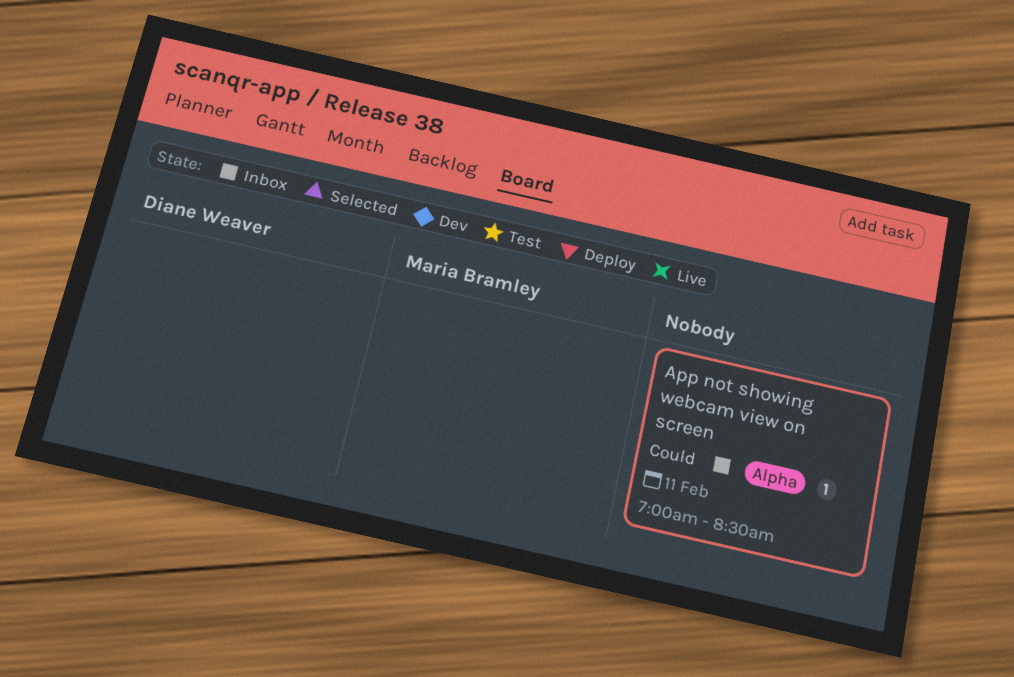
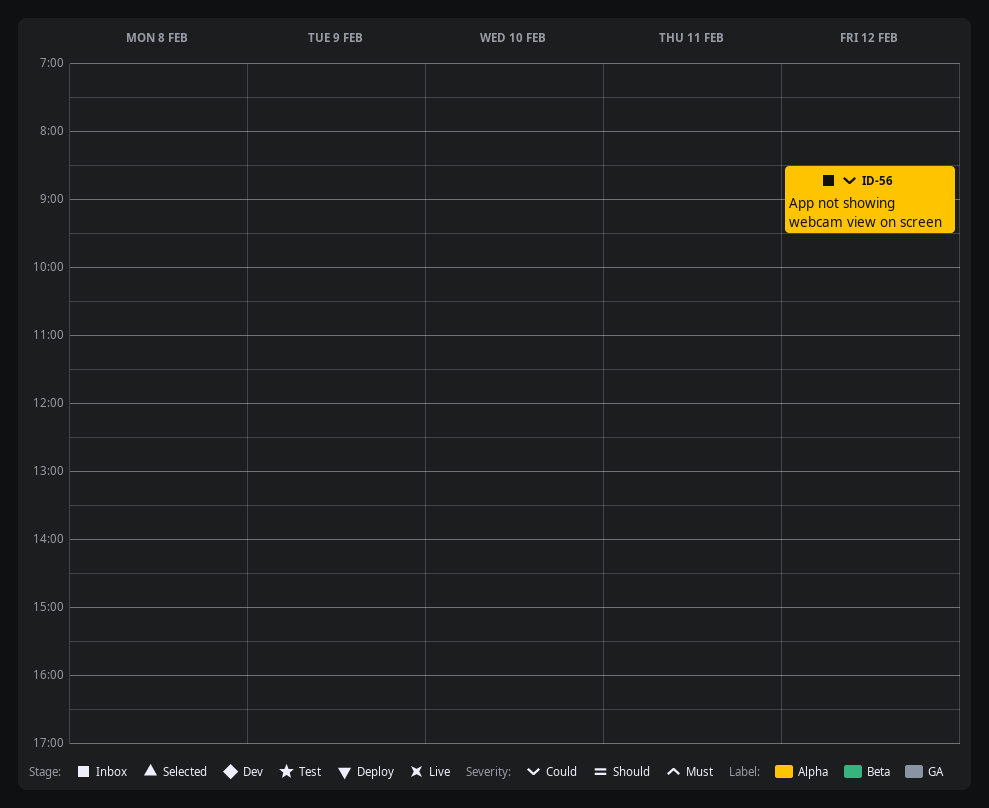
App not showing webcam view on screen, day: Feb 11 -> Feb 12
App not showing webcam view on screen, begins: 07:00 -> 08:30
App not showing webcam view on screen, ends: 08:30 -> 09:30

